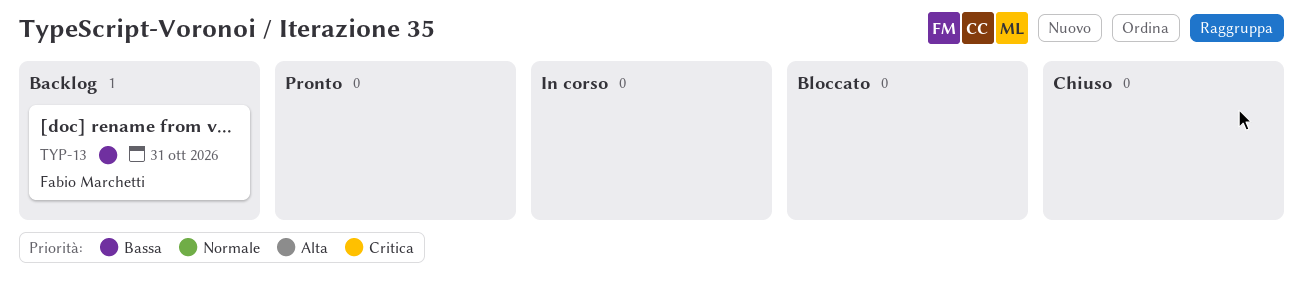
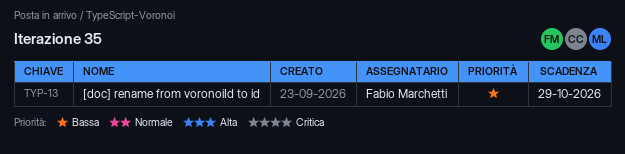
TYP-13, due: Oct 31 -> Oct 29

